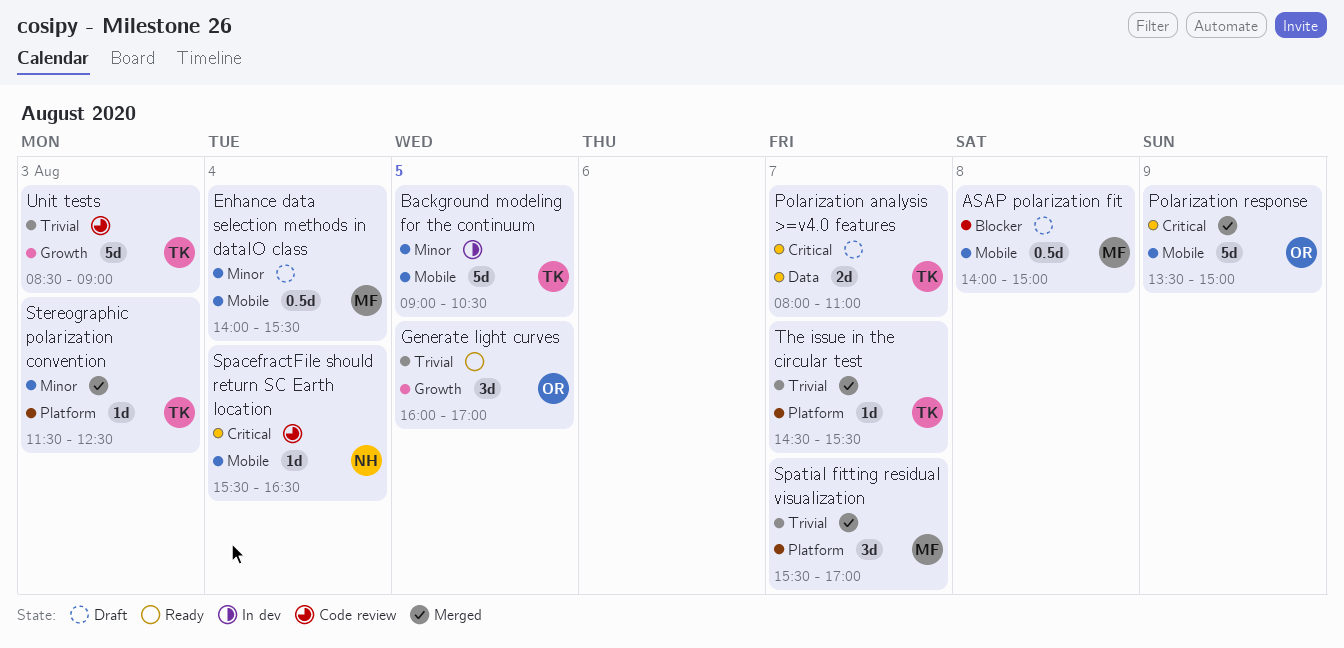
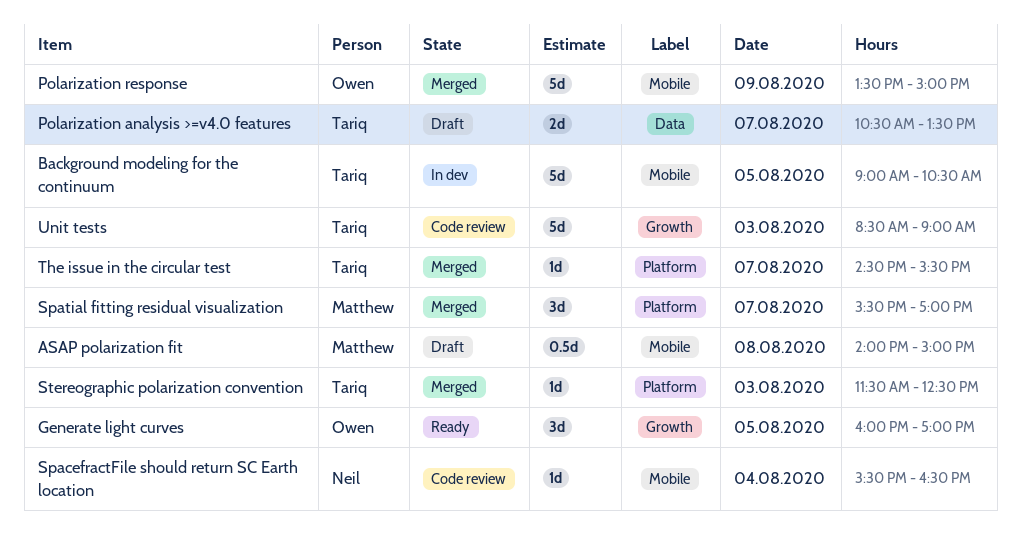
Enhance data selection methods in dataIO class: present -> none
Polarization analysis >=v4.0 features, begins: 08:00 -> 10:30
Polarization analysis >=v4.0 features, ends: 11:00 -> 13:30

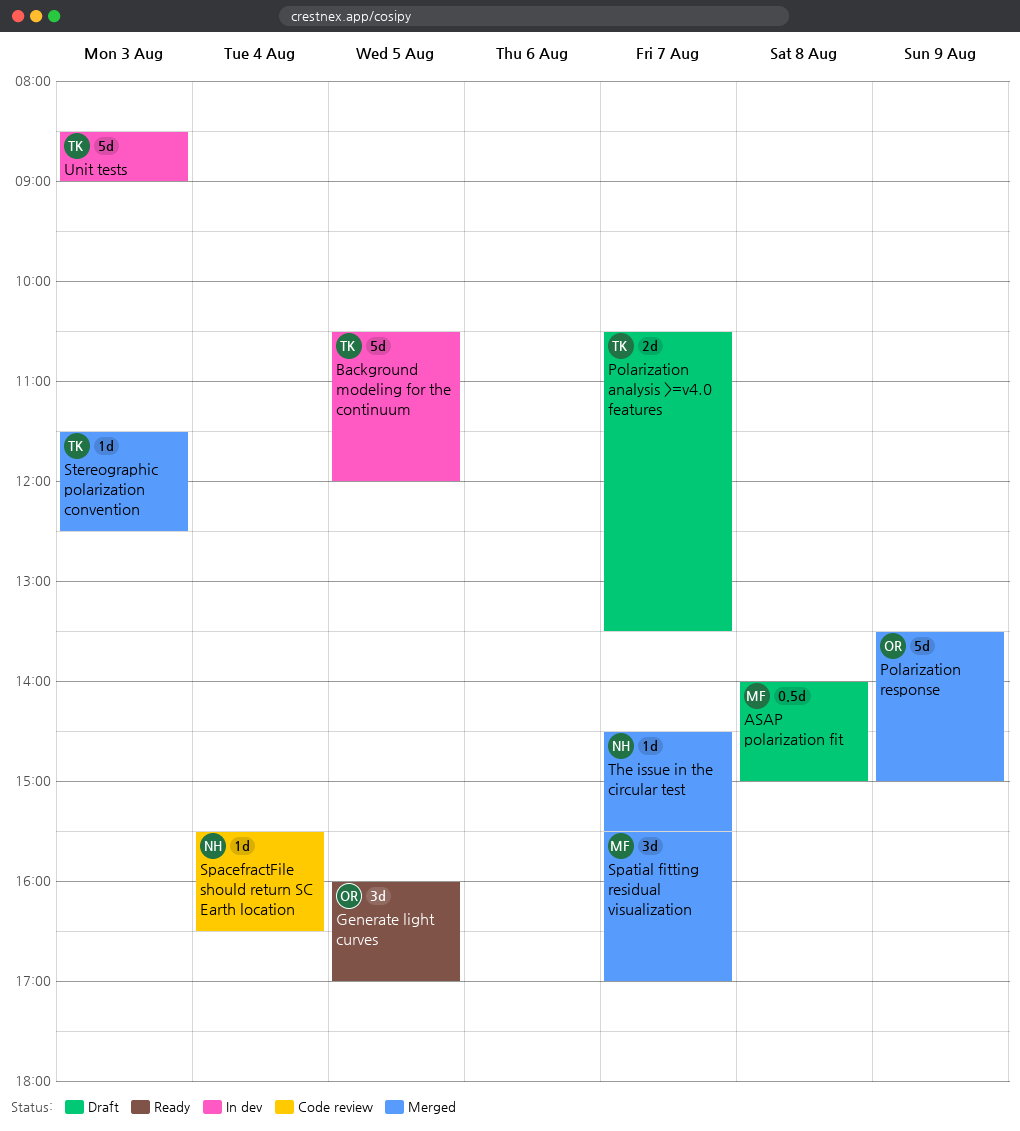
Background modeling for the continuum, begins: 09:00 -> 10:30
Background modeling for the continuum, ends: 10:30 -> 12:00
The issue in the circular test, owner: Tariq -> Neil
Unit tests, status: Code review -> In dev

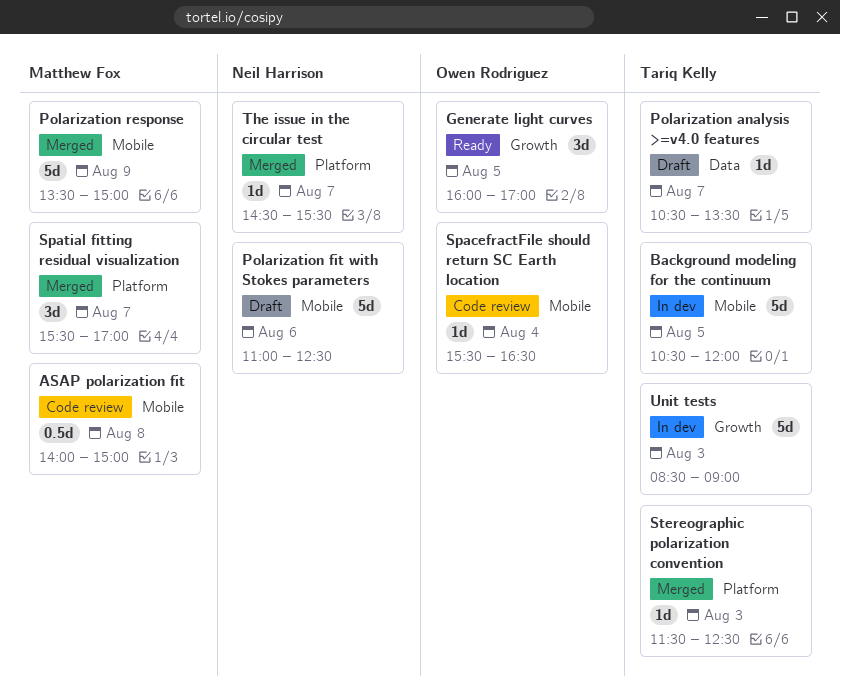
ASAP polarization fit, status: Draft -> Code review
Polarization analysis >=v4.0 features, estimate: 2d -> 1d
Polarization fit with Stokes parameters: none -> present
Polarization response, owner: Owen Rodriguez -> Matthew Fox
SpacefractFile should return SC Earth location, owner: Neil Harrison -> Owen Rodriguez

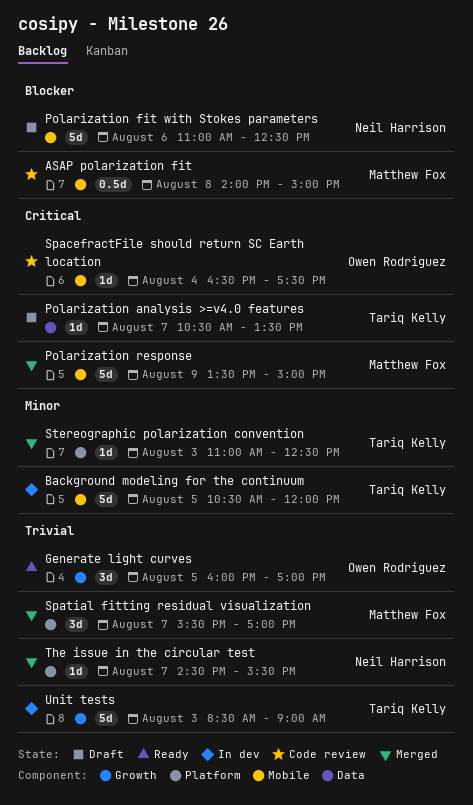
SpacefractFile should return SC Earth location, begins: 15:30 -> 16:30
SpacefractFile should return SC Earth location, ends: 16:30 -> 17:30
Stereographic polarization convention, begins: 11:30 -> 11:00

